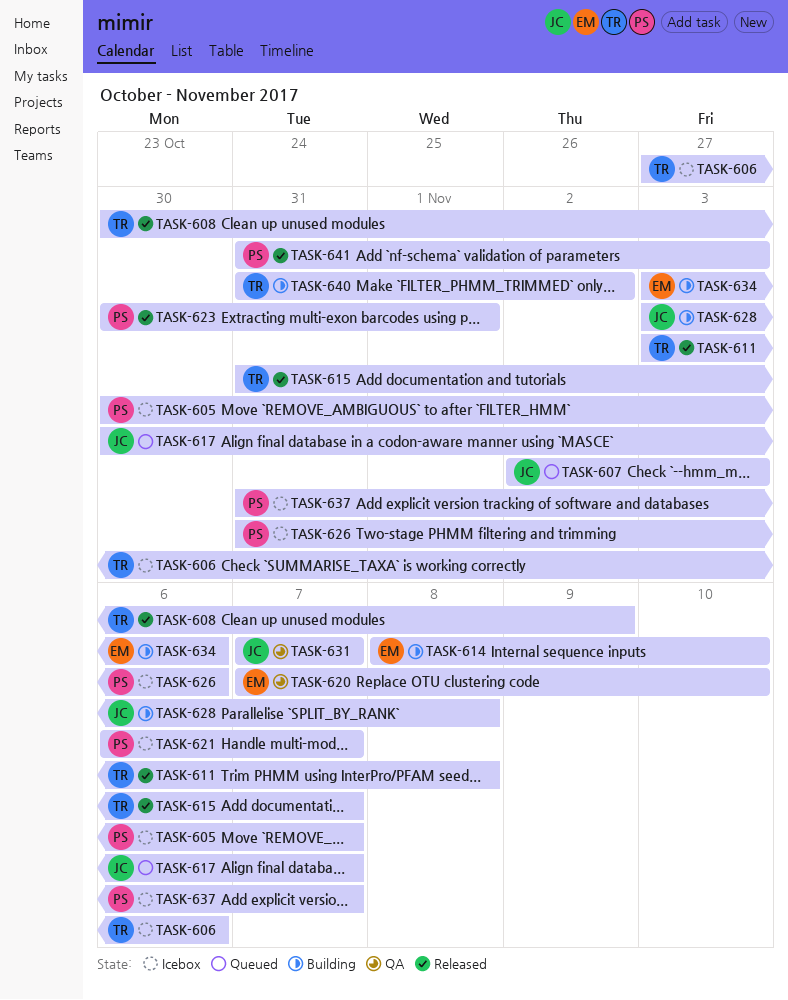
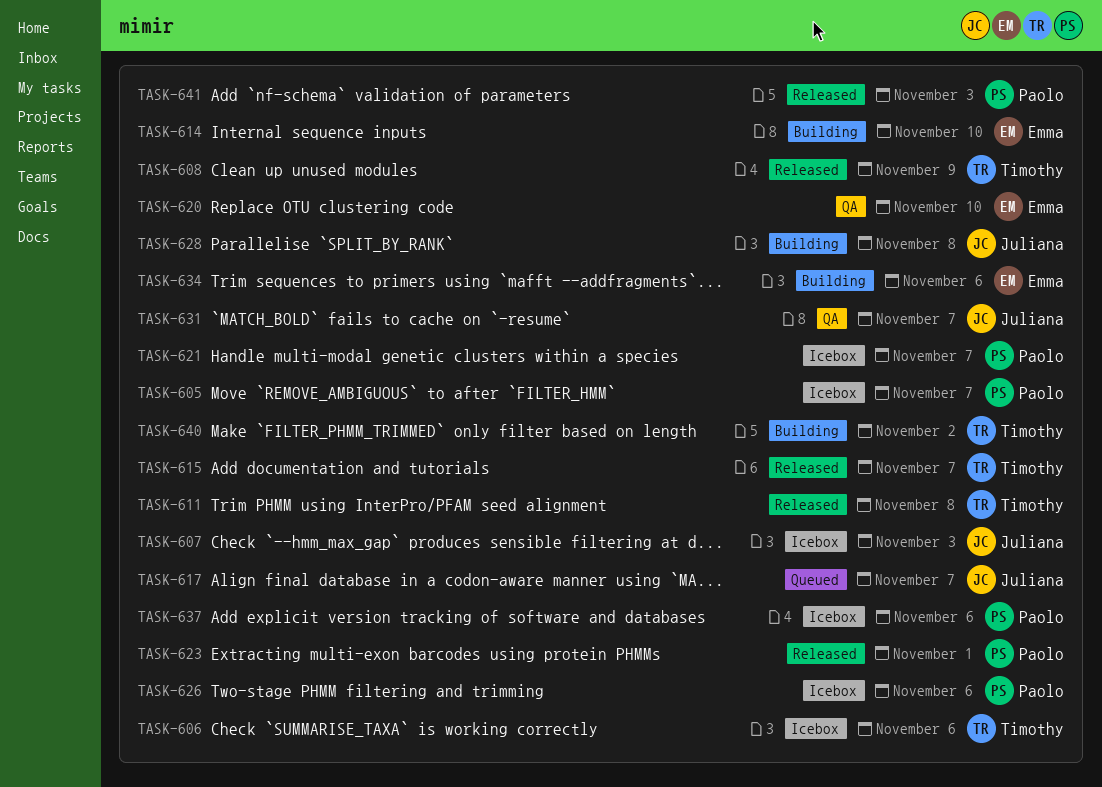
TASK-607, status: Queued -> Icebox
TASK-637, due: Nov 7 -> Nov 6

